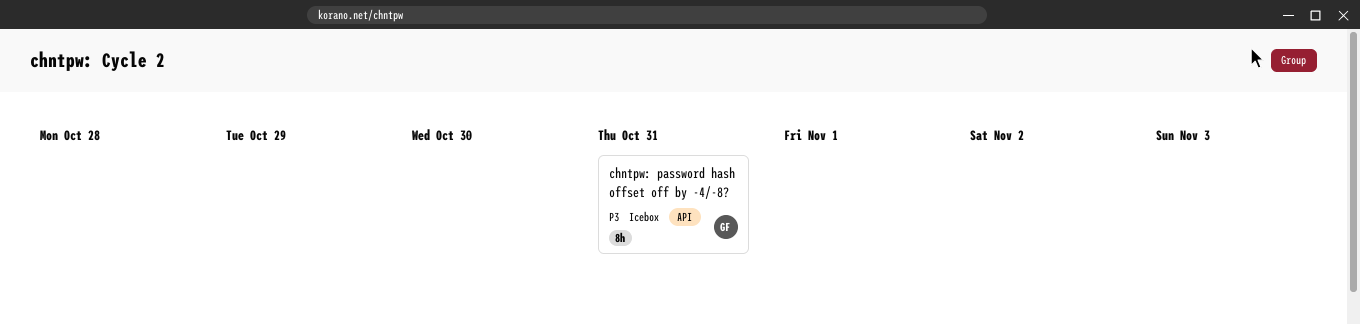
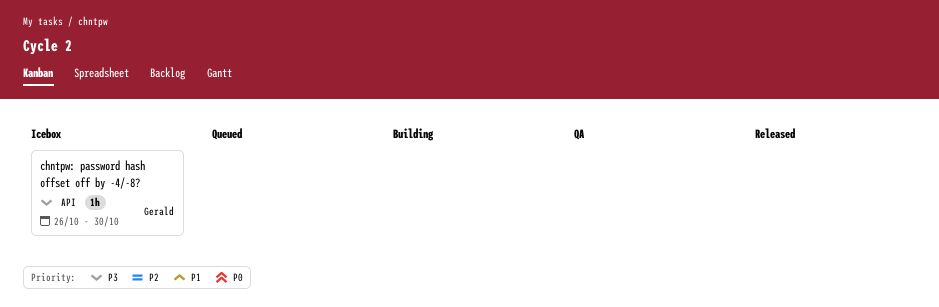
chntpw: password hash offset off by -4/-8?, estimate: 8h -> 1h
chntpw: password hash offset off by -4/-8?, due: Oct 31 -> Oct 30

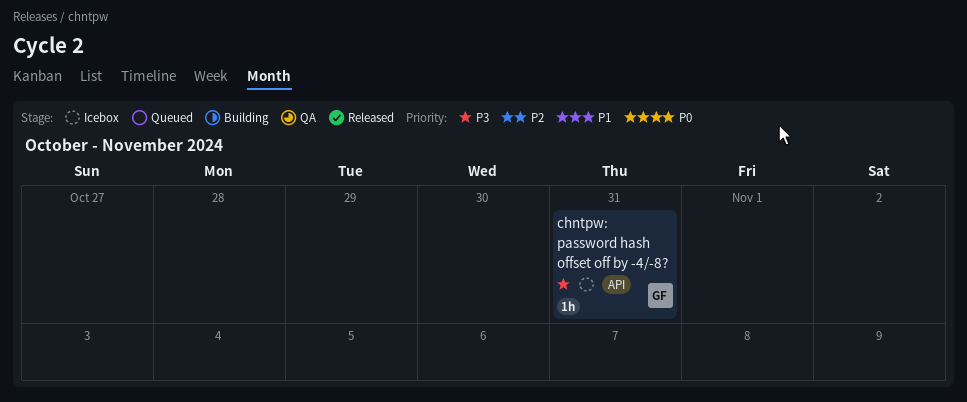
chntpw: password hash offset off by -4/-8?, due: Oct 30 -> Oct 31

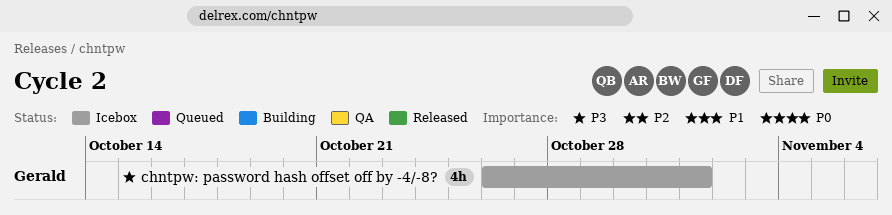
chntpw: password hash offset off by -4/-8?, estimate: 1h -> 4h
chntpw: password hash offset off by -4/-8?, due: Oct 31 -> Nov 1

